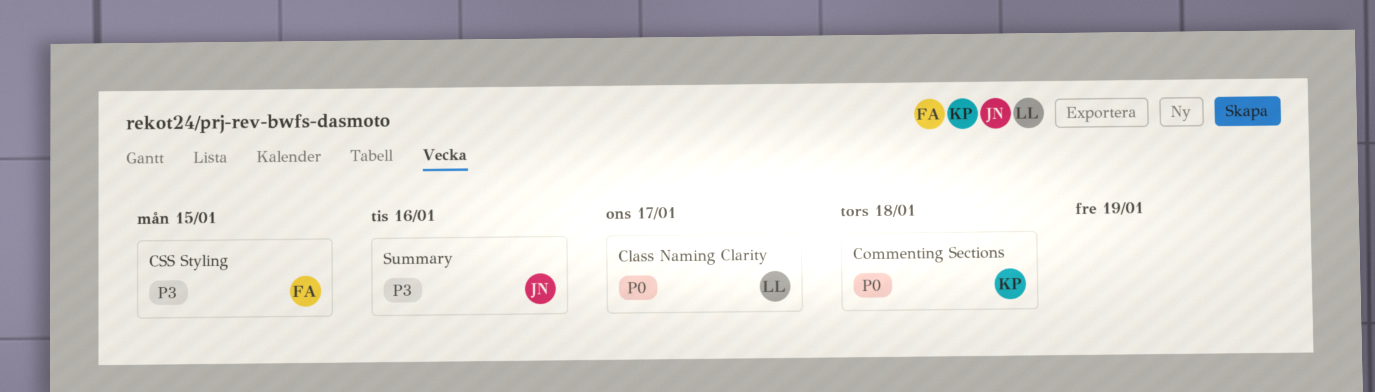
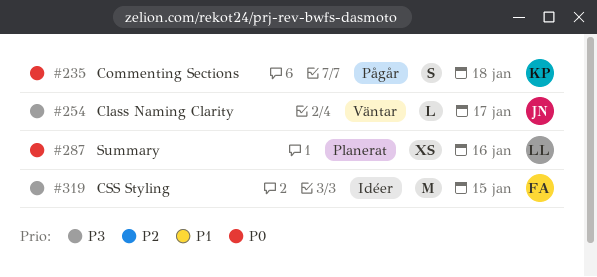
Class Naming Clarity, owner: LL -> JN
Class Naming Clarity, priority: P0 -> P3
Summary, owner: JN -> LL
Summary, priority: P3 -> P0

